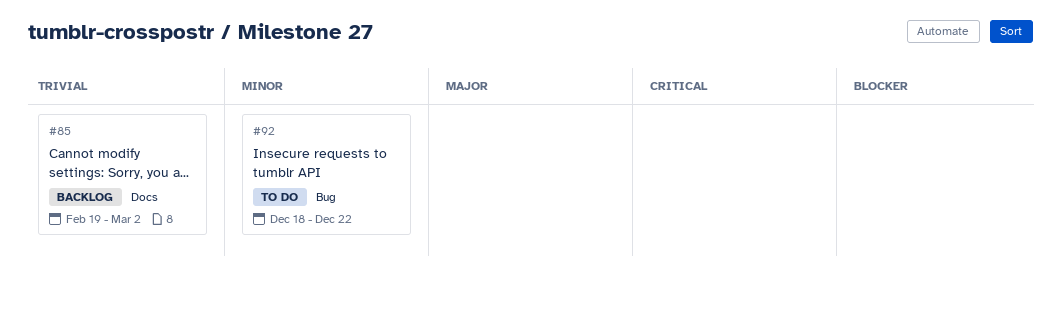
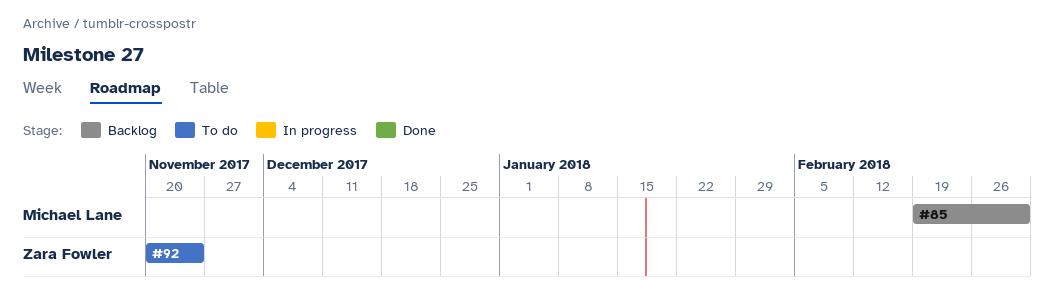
#92, start: Dec 18 -> Nov 20
#92, due: Dec 22 -> Nov 24

